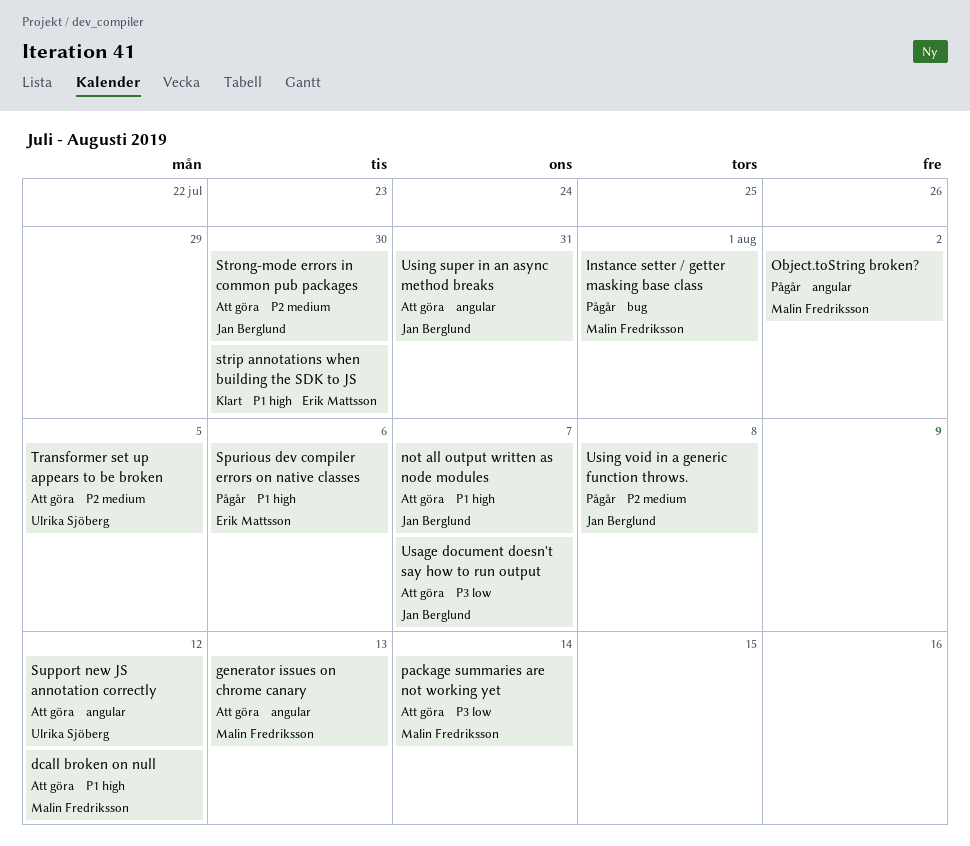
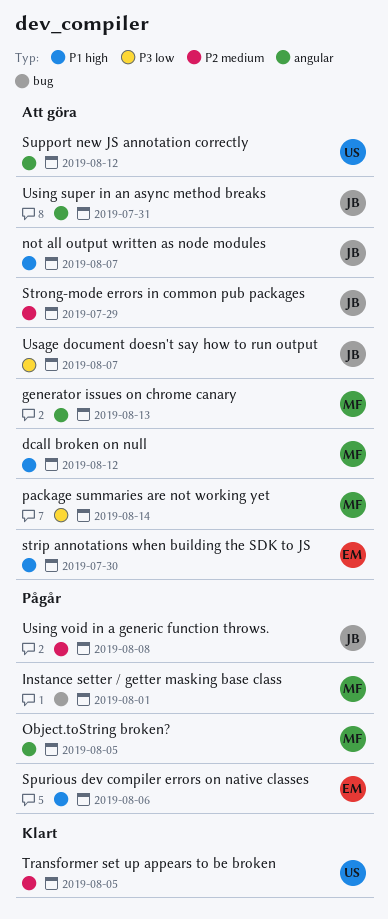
Object.toString broken?, due: Aug 2 -> Aug 5
strip annotations when building the SDK to JS, status: Klart -> Att göra
Strong-mode errors in common pub packages, due: Jul 30 -> Jul 29
Transformer set up appears to be broken, status: Att göra -> Klart

